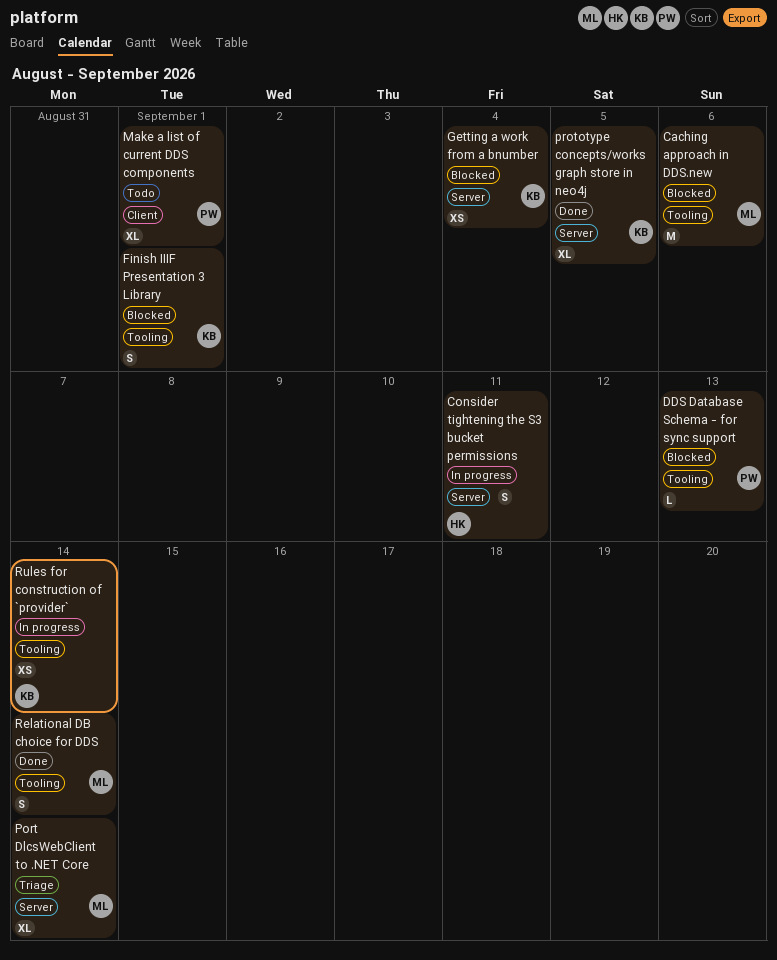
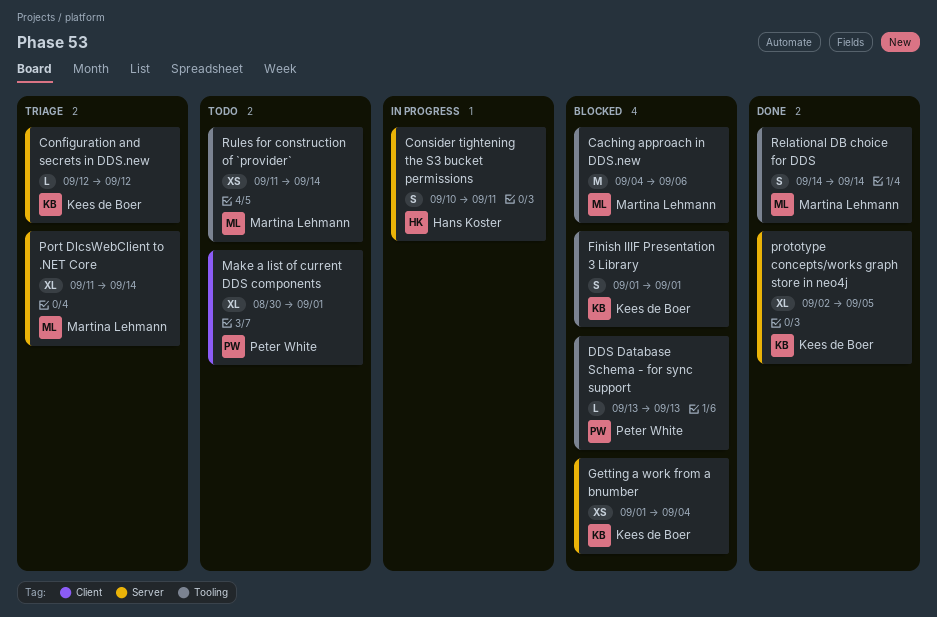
Configuration and secrets in DDS.new: none -> present
Rules for construction of `provider`, status: In progress -> Todo
Rules for construction of `provider`, owner: Kees de Boer -> Martina Lehmann

